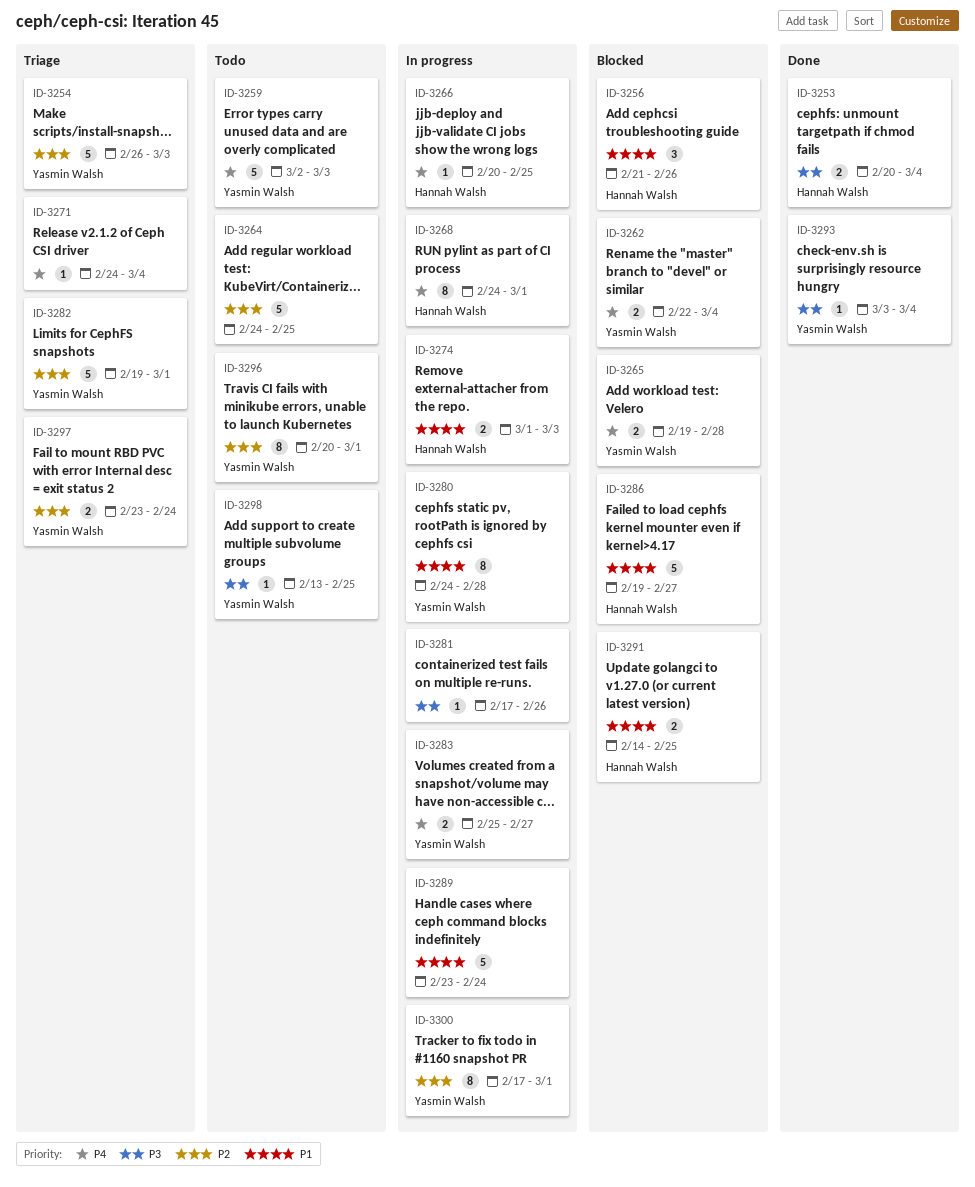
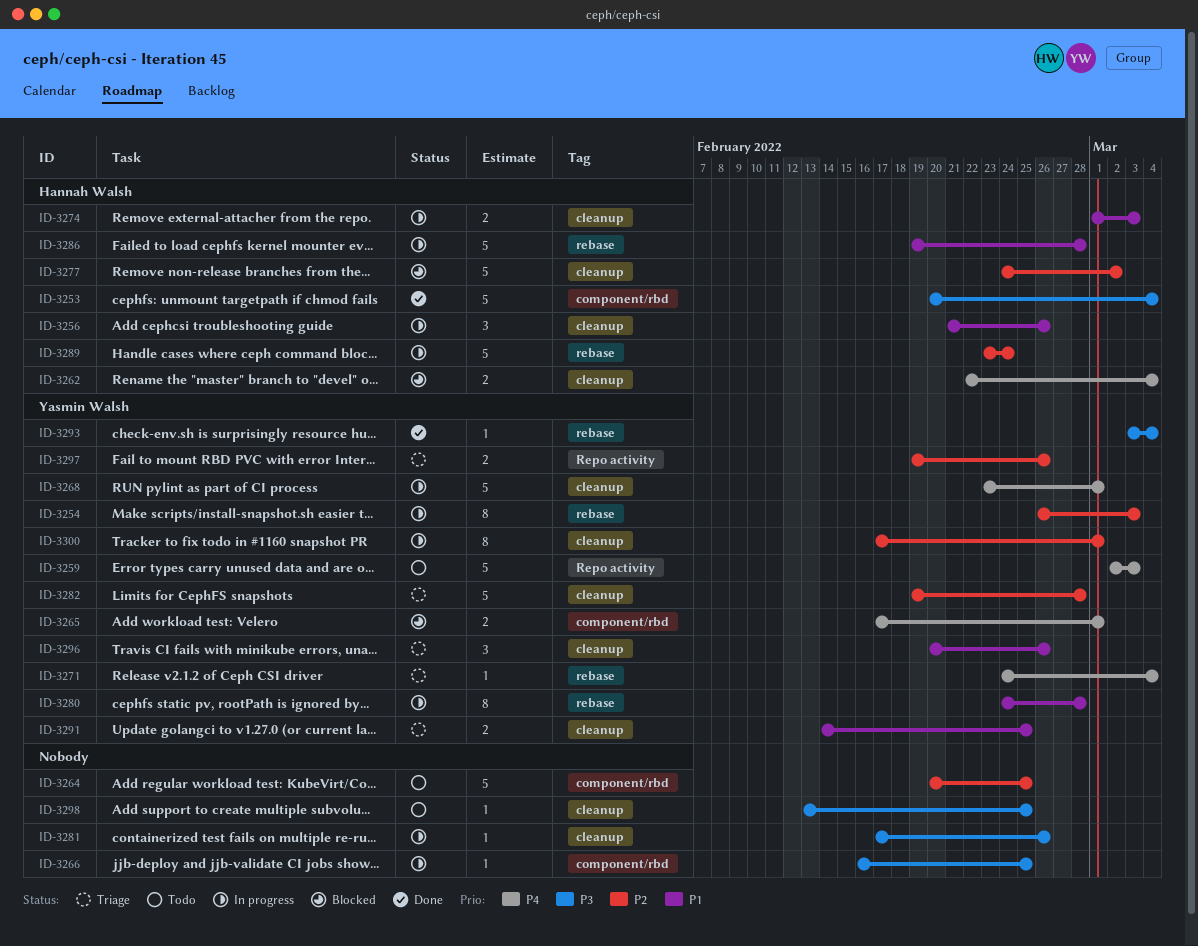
ID-3253, estimate: 2 -> 5
ID-3254, status: Triage -> In progress
ID-3254, estimate: 5 -> 8
ID-3256, status: Blocked -> In progress
ID-3262, owner: Yasmin Walsh -> Hannah Walsh
ID-3264, start: Feb 24 -> Feb 20
ID-3265, start: Feb 19 -> Feb 17
ID-3265, due: Feb 28 -> Mar 1
ID-3266, owner: Hannah Walsh -> none
ID-3266, priority: P4 -> P3
ID-3266, start: Feb 20 -> Feb 16
ID-3268, owner: Hannah Walsh -> Yasmin Walsh
ID-3268, estimate: 8 -> 5
ID-3268, start: Feb 24 -> Feb 23
ID-3271, owner: none -> Yasmin Walsh
ID-3277: none -> present
ID-3282, due: Mar 1 -> Feb 28
ID-3283: present -> none
ID-3286, status: Blocked -> In progress
ID-3286, due: Feb 27 -> Feb 28
ID-3289, owner: none -> Hannah Walsh
ID-3289, priority: P1 -> P2
ID-3291, status: Blocked -> Triage
ID-3291, owner: Hannah Walsh -> Yasmin Walsh
ID-3296, status: Todo -> Triage
ID-3296, priority: P2 -> P1
ID-3296, estimate: 8 -> 3
ID-3296, due: Mar 1 -> Feb 26
ID-3297, start: Feb 23 -> Feb 19
ID-3297, due: Feb 24 -> Feb 26
ID-3298, owner: Yasmin Walsh -> none

